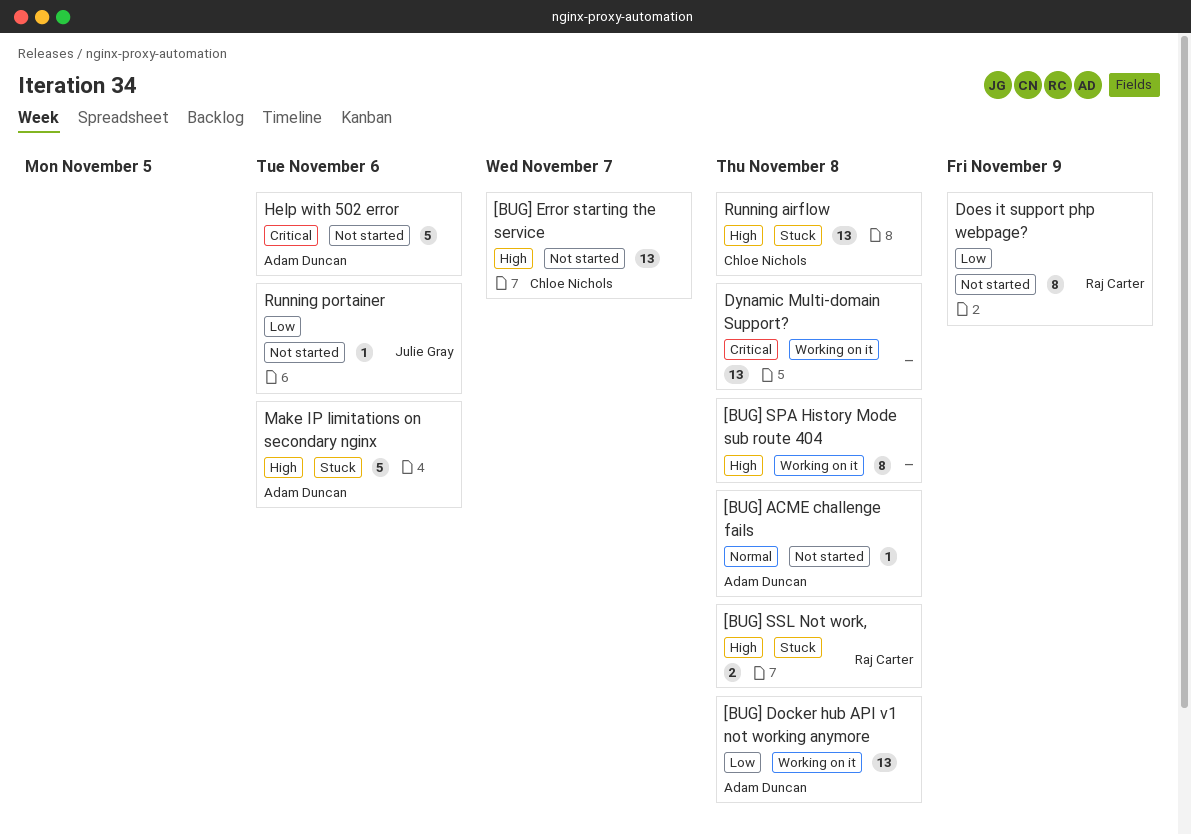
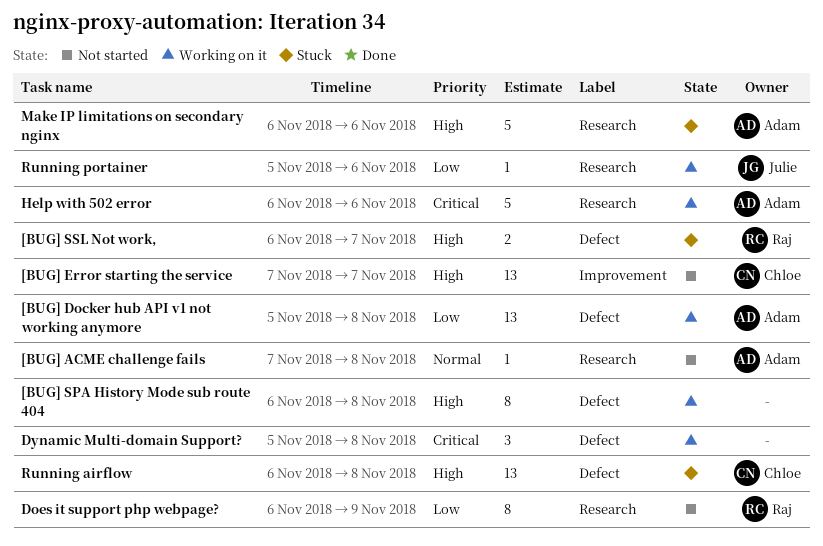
[BUG] SSL Not work,, due: Nov 8 -> Nov 7
Dynamic Multi-domain Support?, estimate: 13 -> 3
Help with 502 error, status: Not started -> Working on it
Running portainer, status: Not started -> Working on it

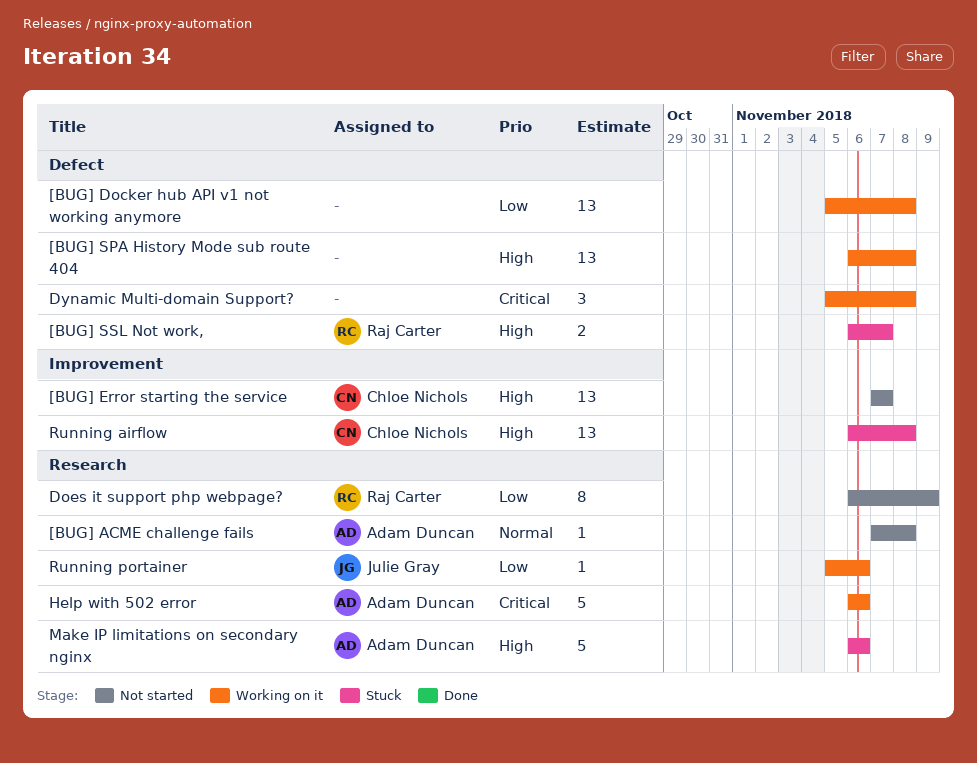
[BUG] Docker hub API v1 not working anymore, owner: Adam Duncan -> none
[BUG] SPA History Mode sub route 404, estimate: 8 -> 13
Running airflow, label: Defect -> Improvement

